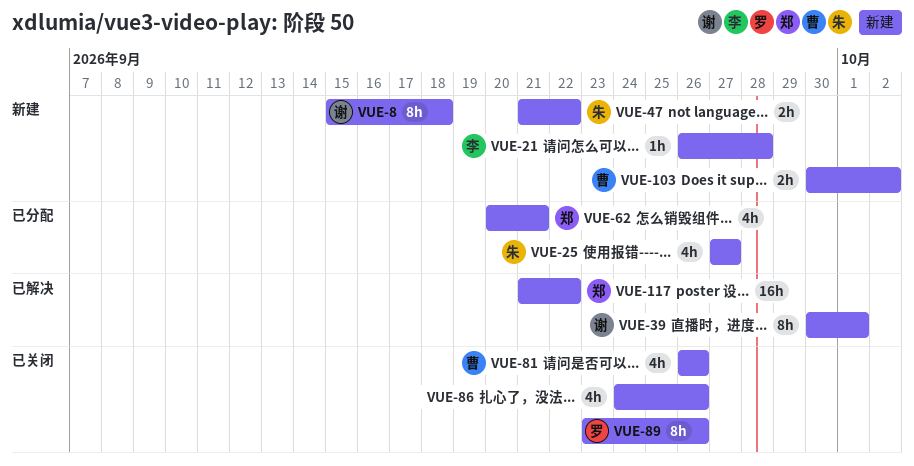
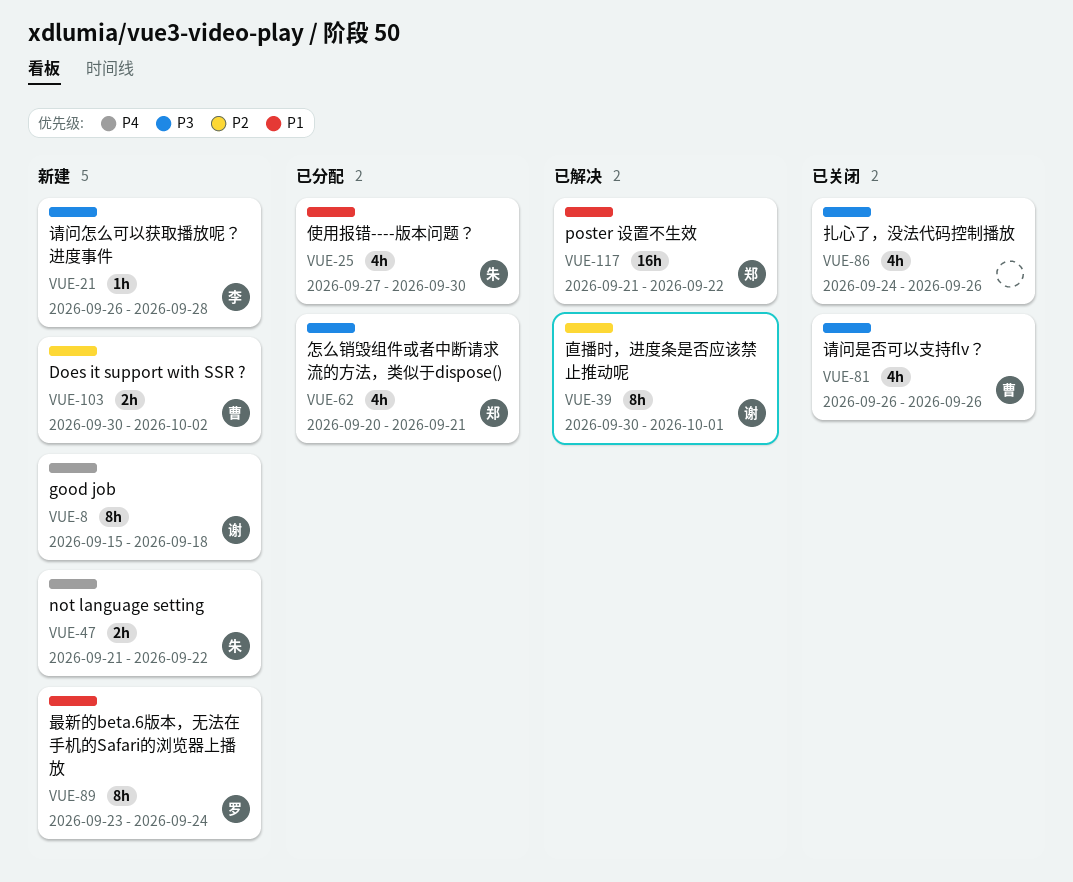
VUE-25, due: Sep 27 -> Sep 30
VUE-89, status: 已关闭 -> 新建
VUE-89, due: Sep 26 -> Sep 24

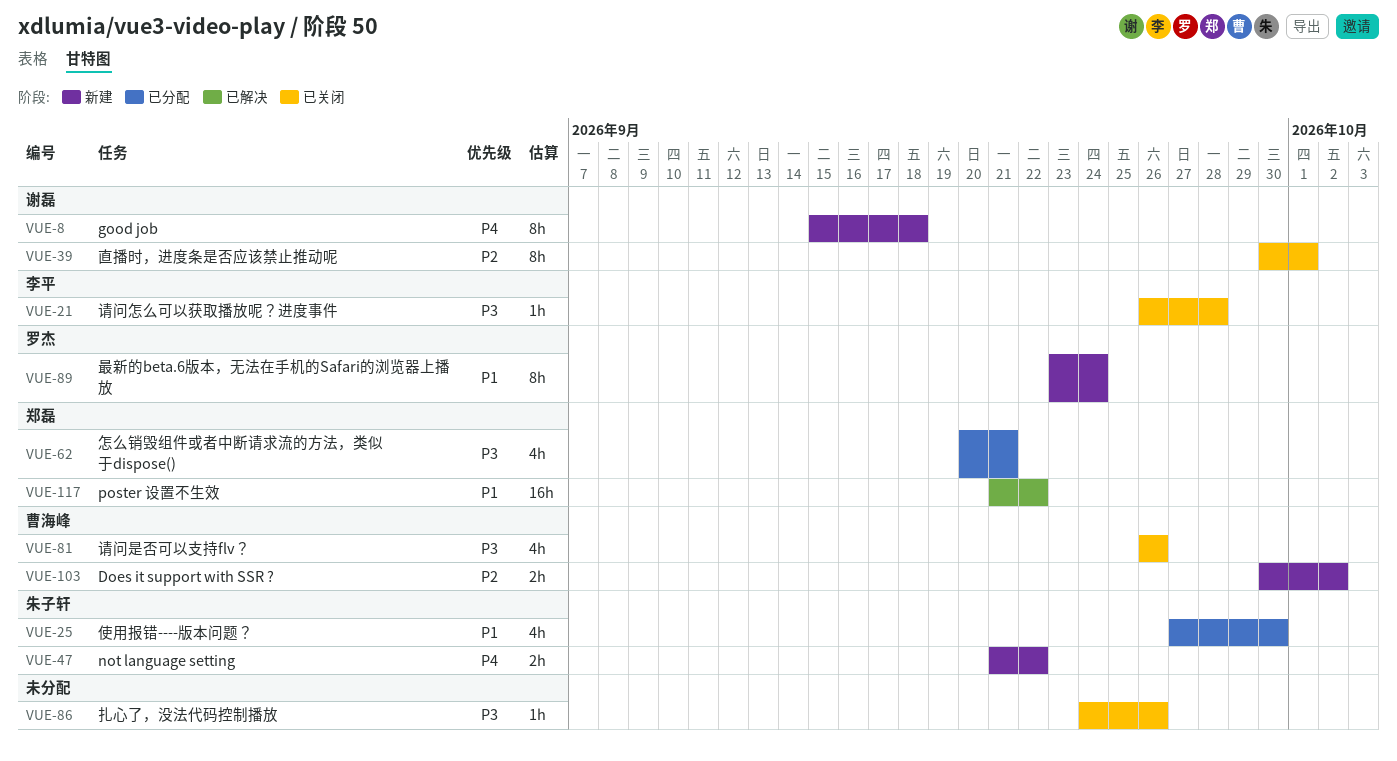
VUE-21, status: 新建 -> 已关闭
VUE-39, status: 已解决 -> 已关闭
VUE-86, estimate: 4h -> 1h

